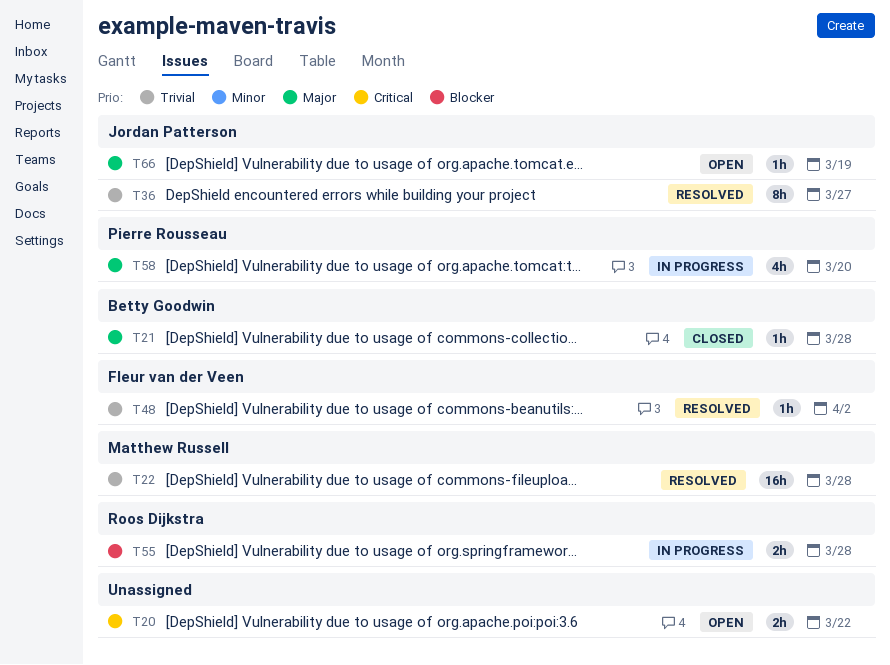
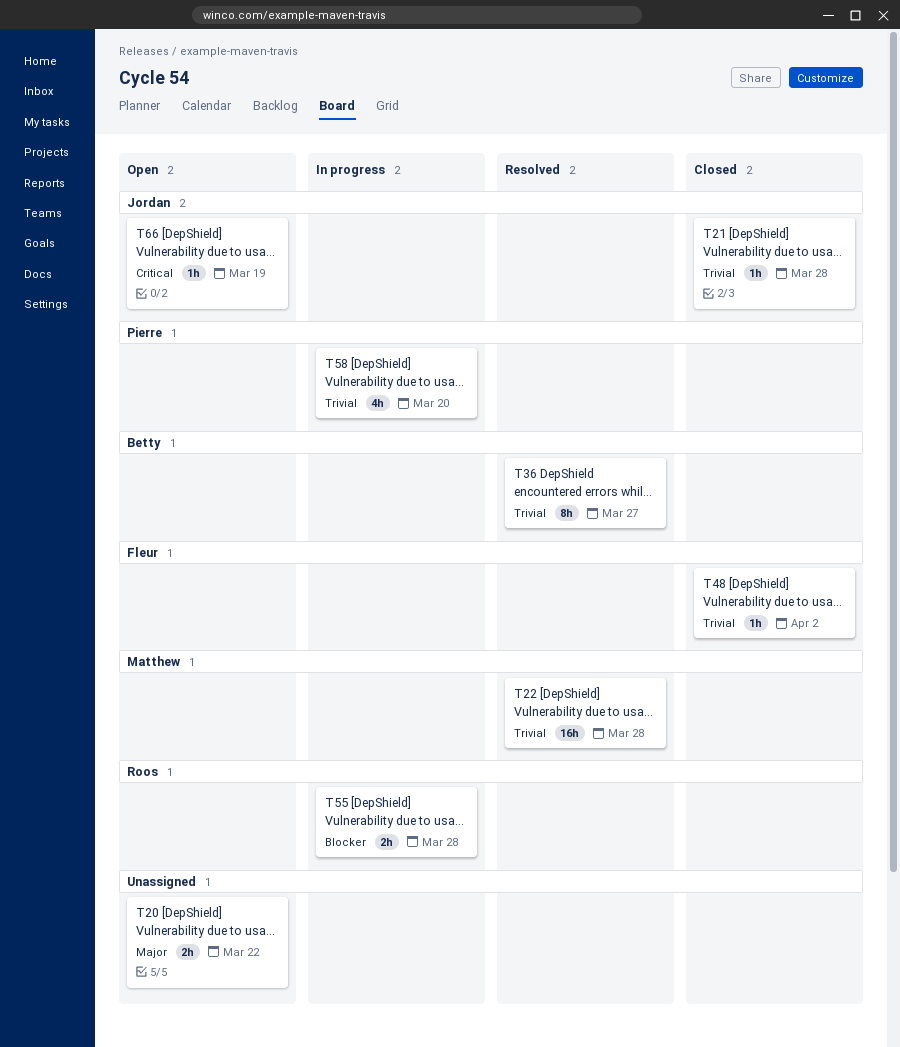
T20, priority: Critical -> Major
T21, owner: Betty Goodwin -> Jordan Patterson
T21, priority: Major -> Trivial
T36, owner: Jordan Patterson -> Betty Goodwin
T48, status: Resolved -> Closed
T58, priority: Major -> Trivial
T66, priority: Major -> Critical

